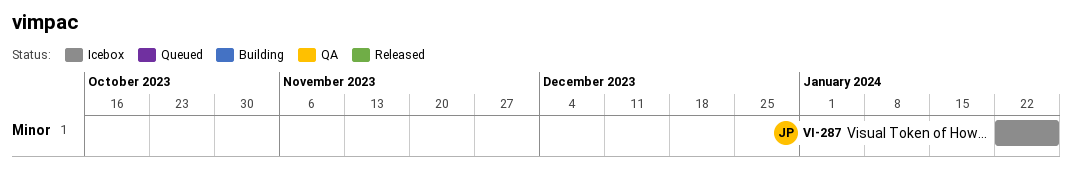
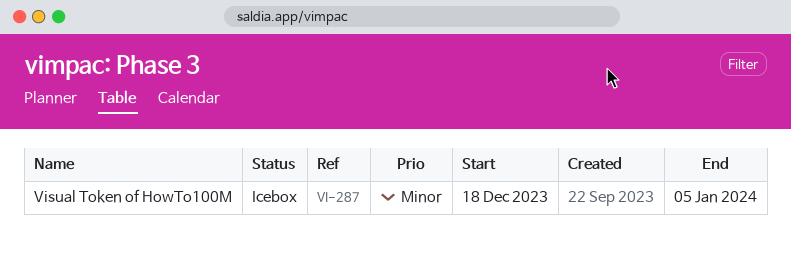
VI-287, start: Jan 22 -> Dec 18
VI-287, due: Jan 26 -> Jan 5

